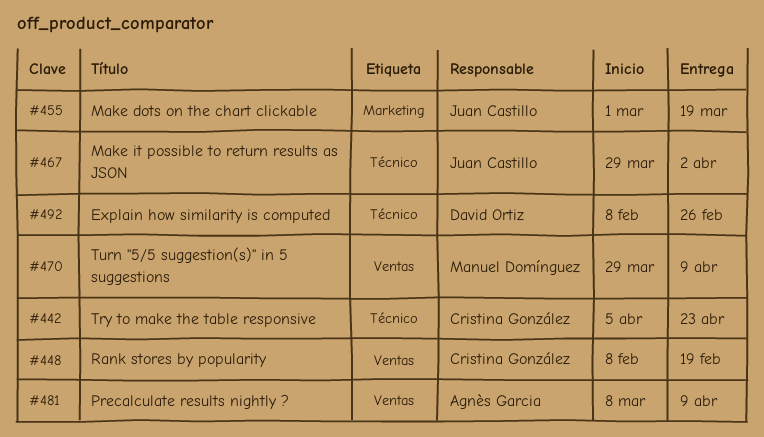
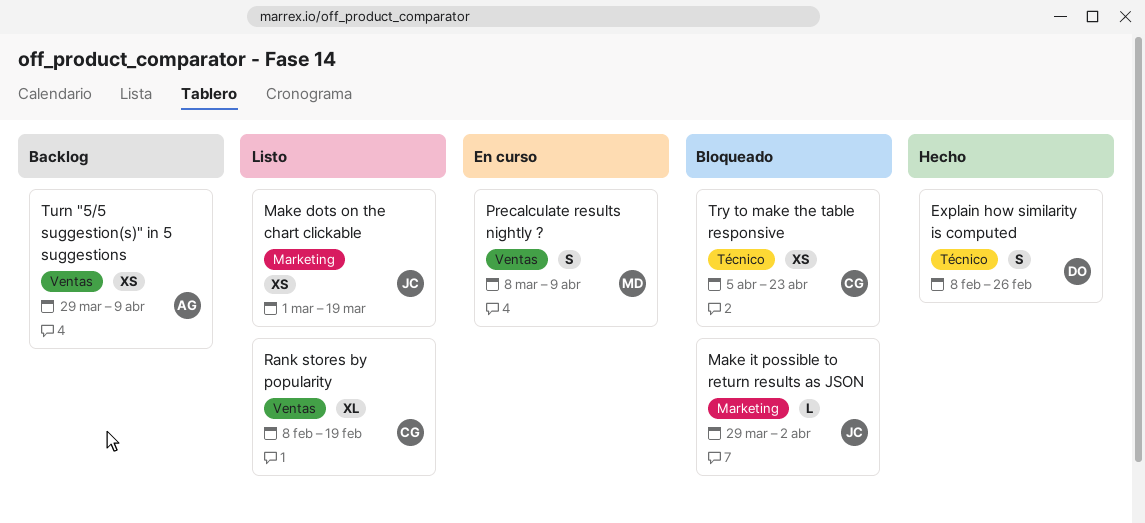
Make it possible to return results as JSON, label: Técnico -> Marketing
Precalculate results nightly ?, owner: Agnès Garcia -> Manuel Domínguez
Turn "5/5 suggestion(s)" in 5 suggestions, owner: Manuel Domínguez -> Agnès Garcia

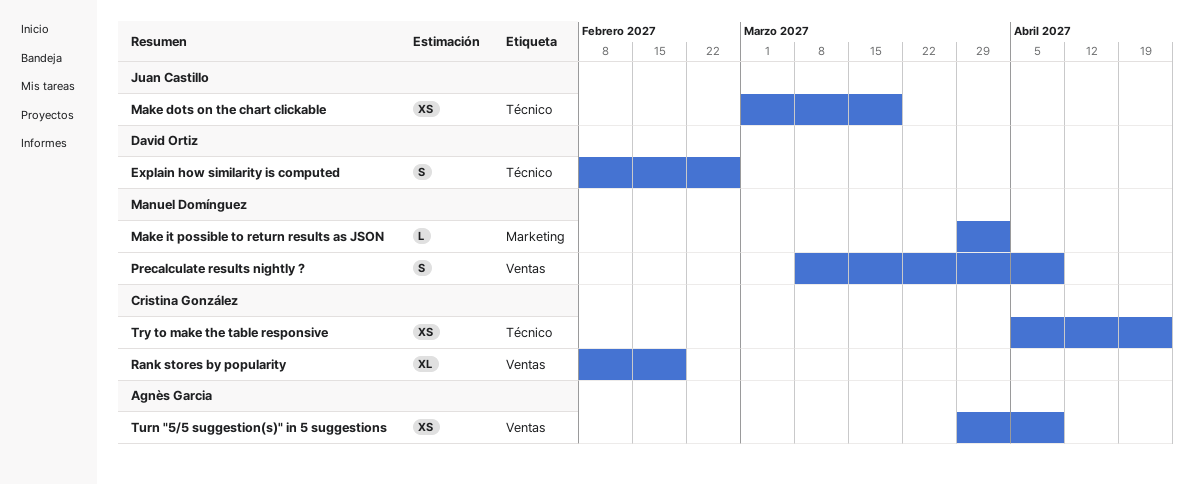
Make dots on the chart clickable, label: Marketing -> Técnico
Make it possible to return results as JSON, owner: Juan Castillo -> Manuel Domínguez

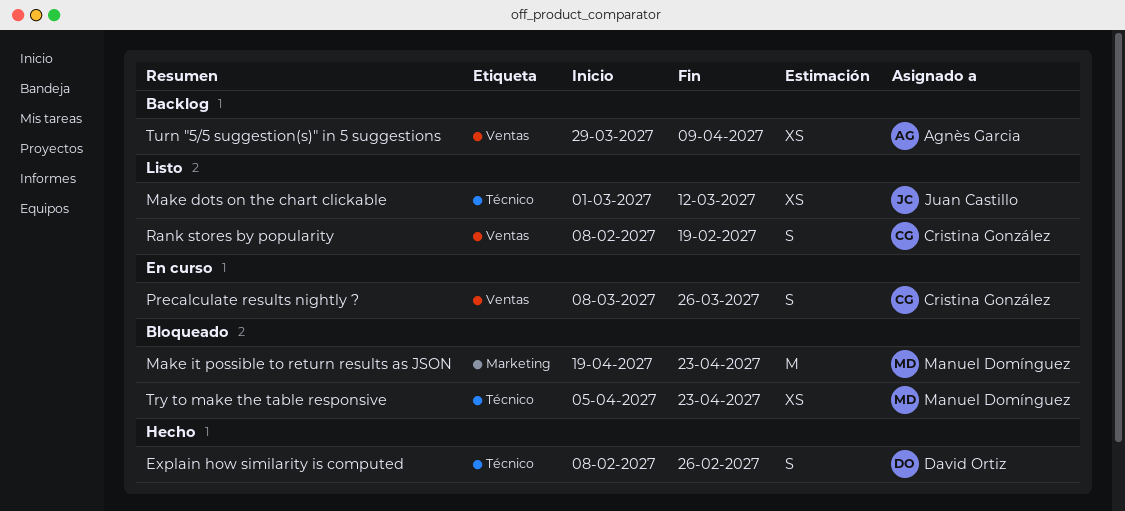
Make dots on the chart clickable, due: Mar 19 -> Mar 12
Make it possible to return results as JSON, estimate: L -> M
Make it possible to return results as JSON, start: Mar 29 -> Apr 19
Make it possible to return results as JSON, due: Apr 2 -> Apr 23
Precalculate results nightly ?, owner: Manuel Domínguez -> Cristina González
Precalculate results nightly ?, due: Apr 9 -> Mar 26
Rank stores by popularity, estimate: XL -> S
Try to make the table responsive, owner: Cristina González -> Manuel Domínguez

